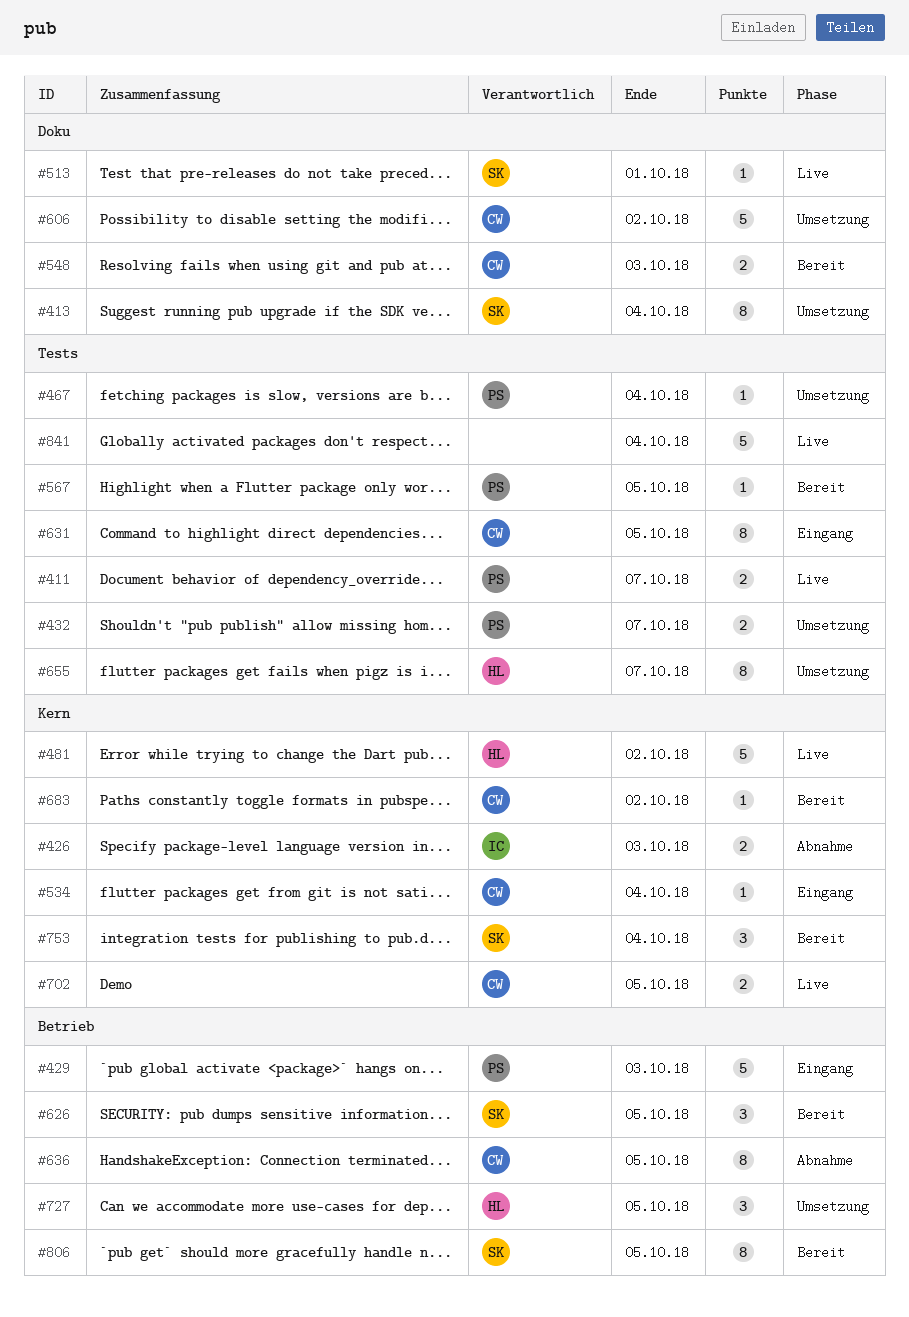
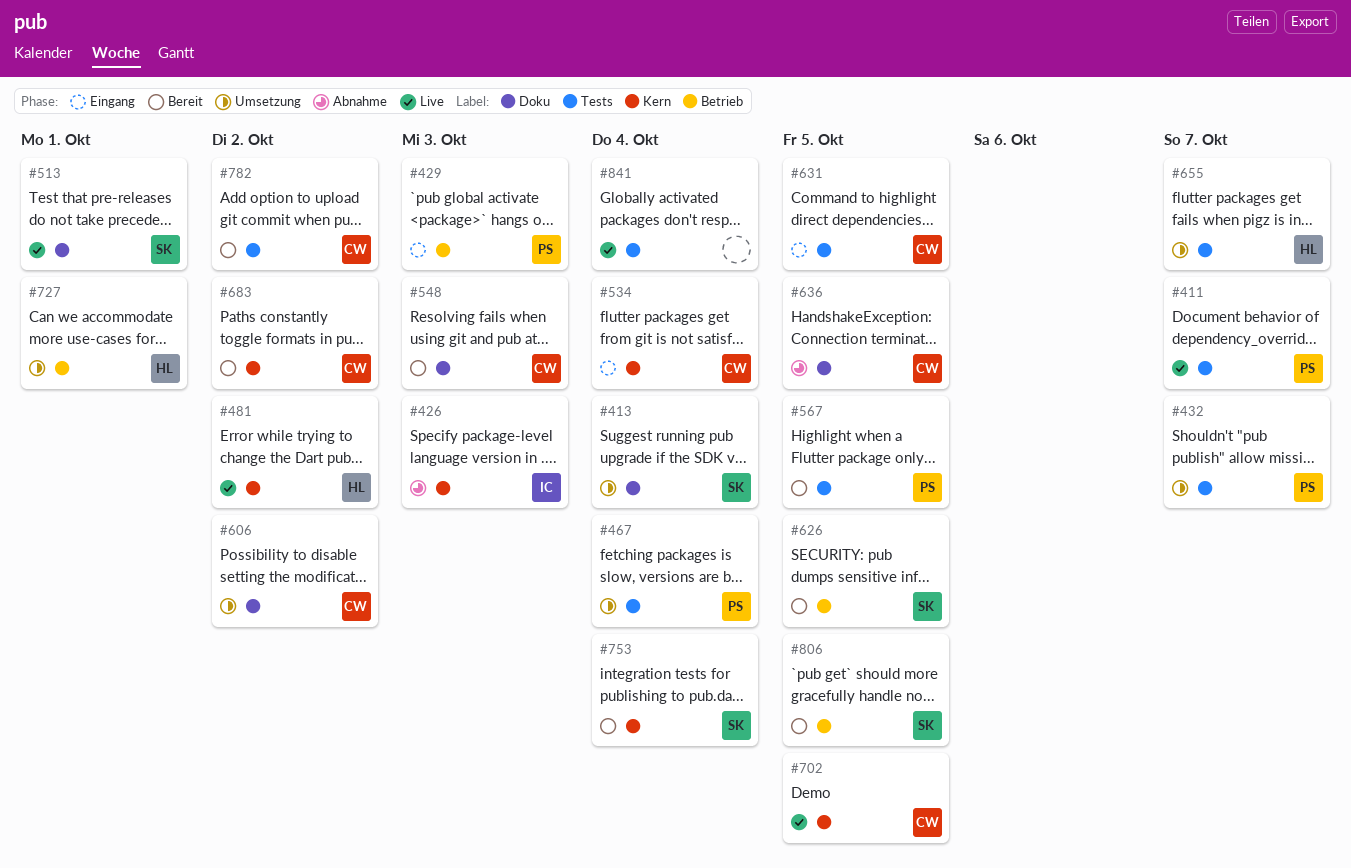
#636, label: Betrieb -> Doku
#727, due: Oct 5 -> Oct 1
#782: none -> present

